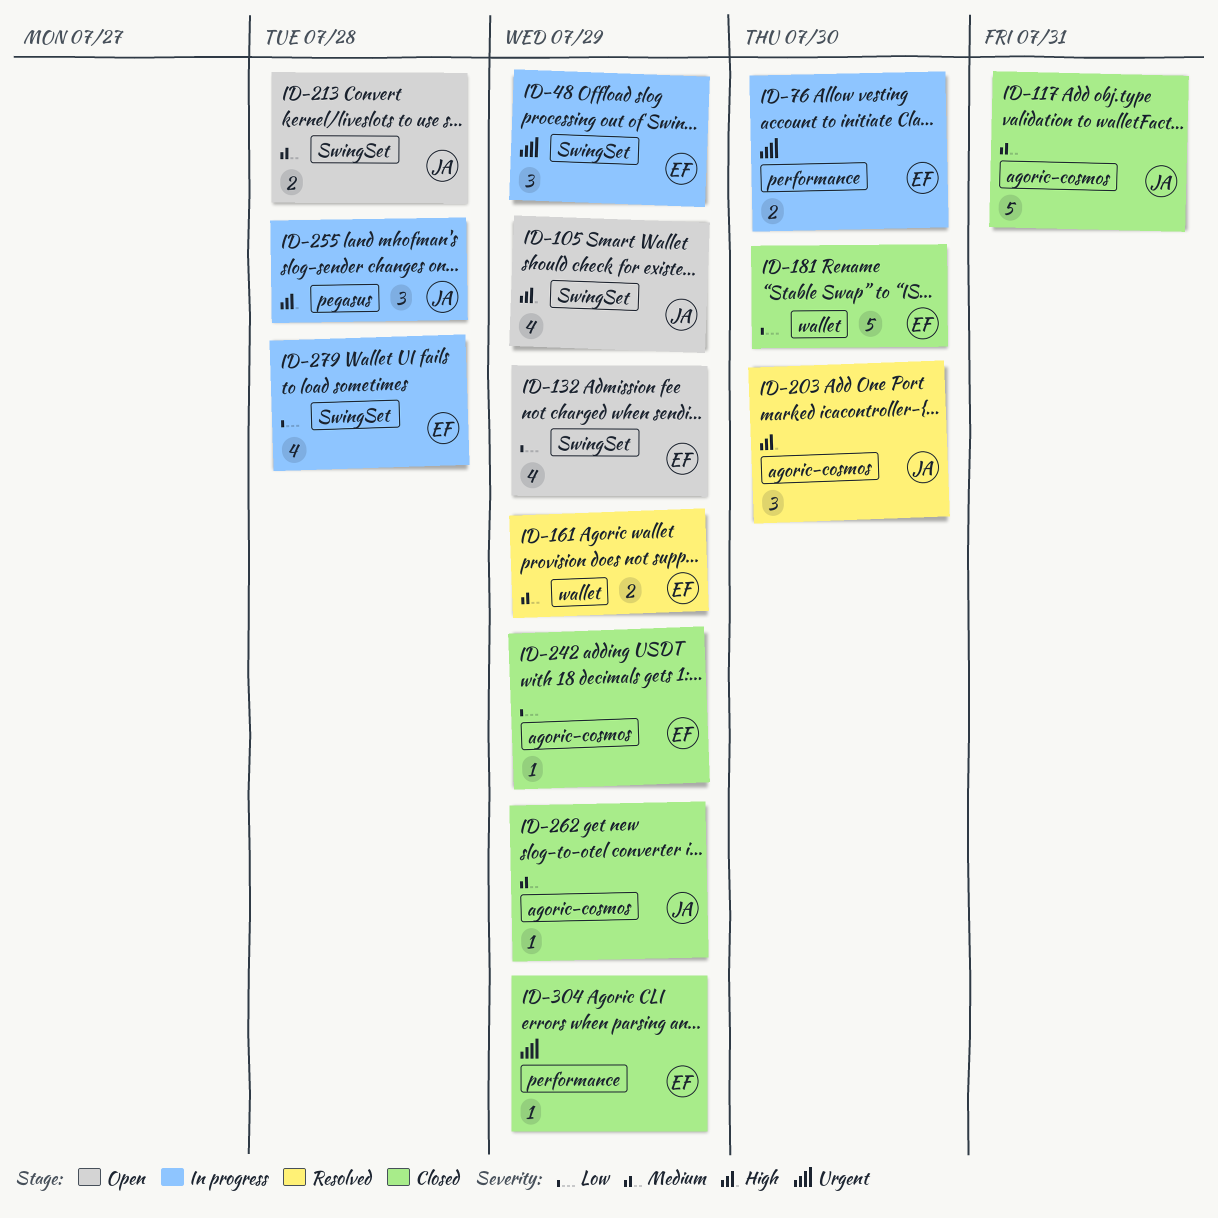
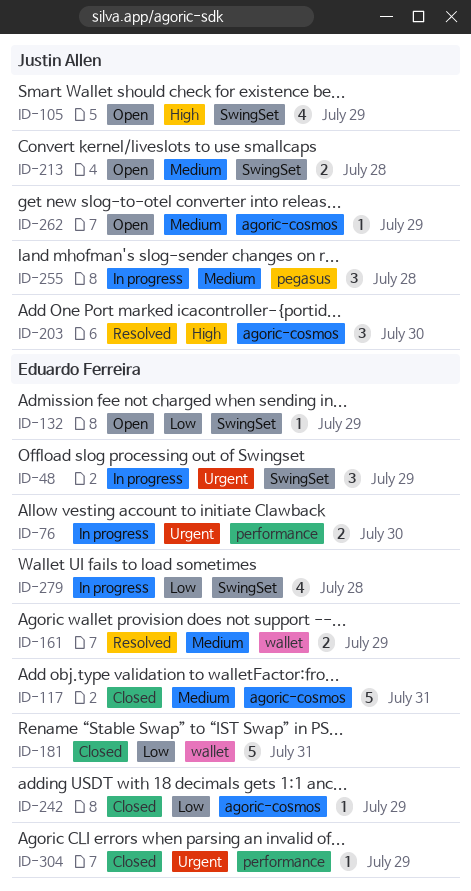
ID-117, owner: Justin Allen -> Eduardo Ferreira
ID-132, estimate: 4 -> 1
ID-181, due: Jul 30 -> Jul 31
ID-255, priority: High -> Medium
ID-262, status: Closed -> Open

